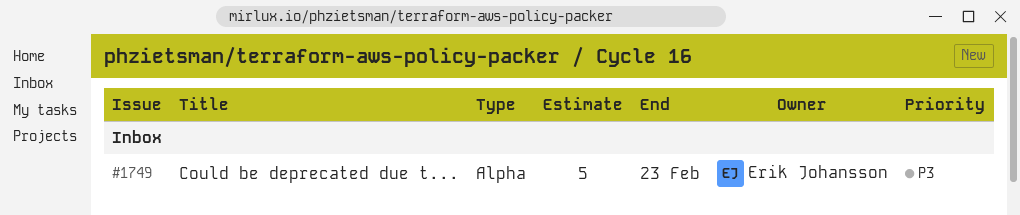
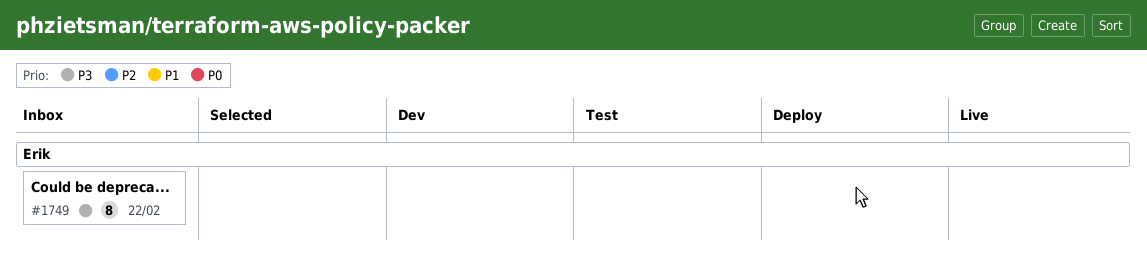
#1749, estimate: 5 -> 8
#1749, due: Feb 23 -> Feb 22

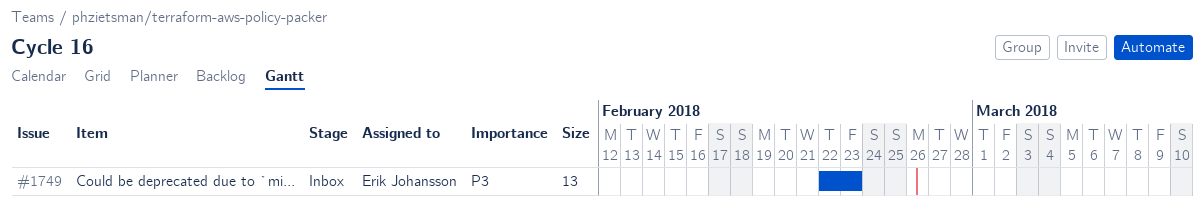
#1749, estimate: 8 -> 13
#1749, due: Feb 22 -> Feb 23

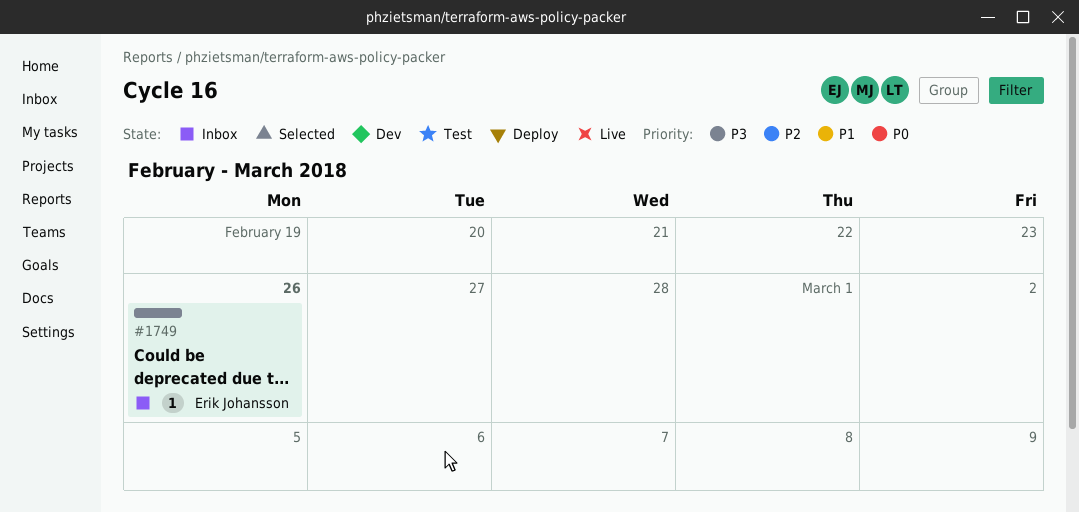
#1749, estimate: 13 -> 1
#1749, due: Feb 23 -> Feb 26

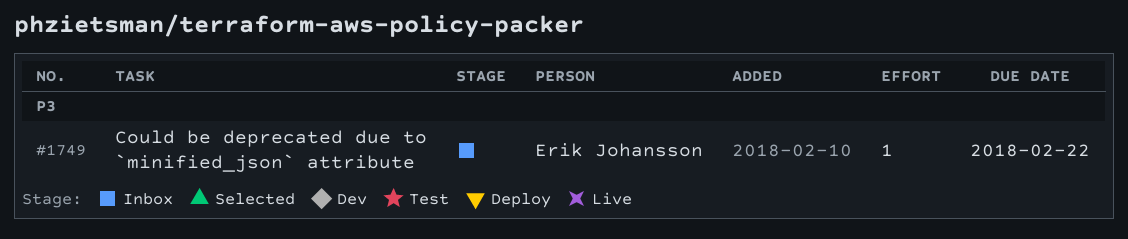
#1749, due: Feb 26 -> Feb 22

